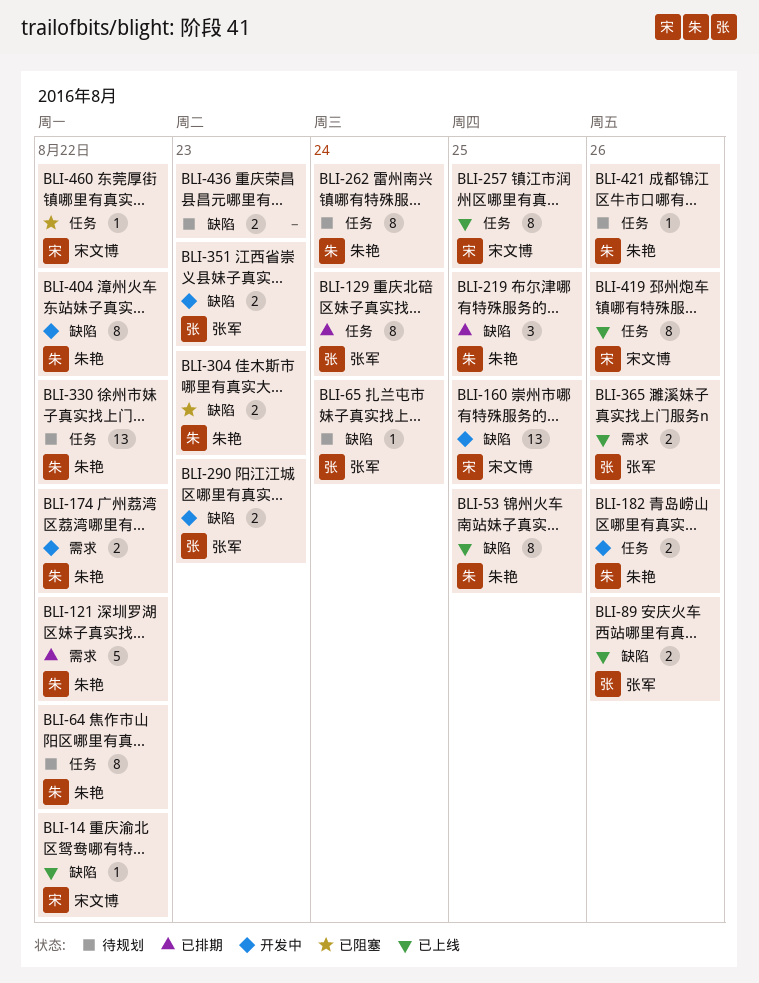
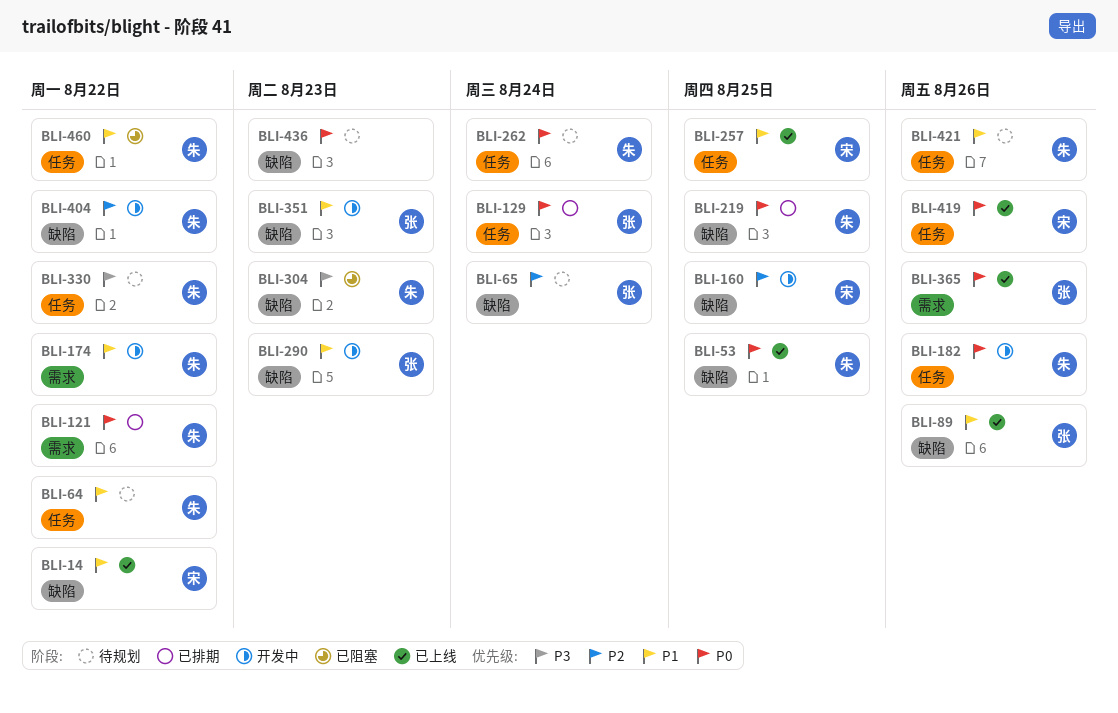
BLI-460, owner: 宋文博 -> 朱艳

